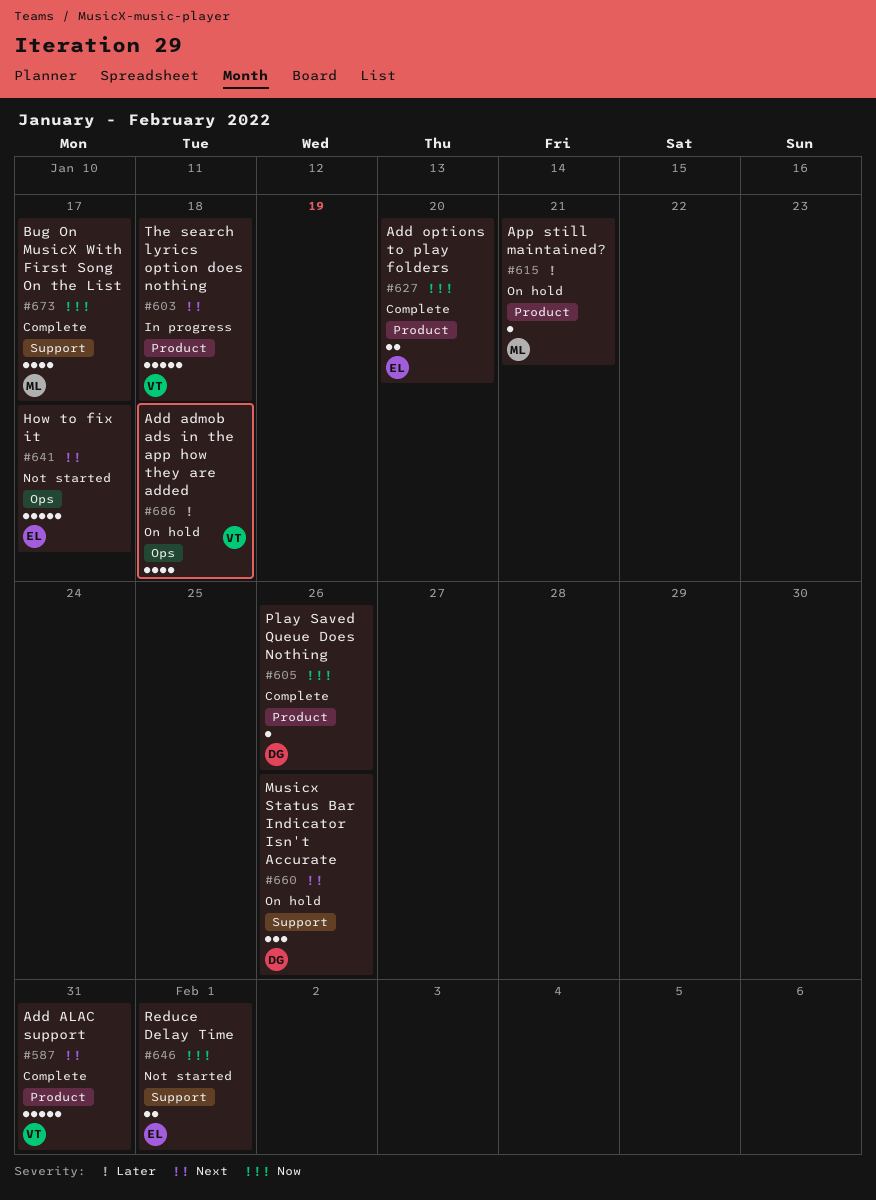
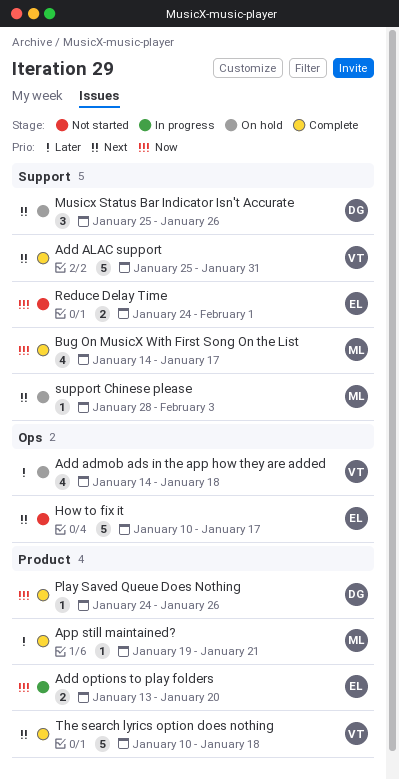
Add ALAC support, label: Product -> Support
Add options to play folders, status: Complete -> In progress
App still maintained?, status: On hold -> Complete
support Chinese please: none -> present
The search lyrics option does nothing, status: In progress -> Complete

